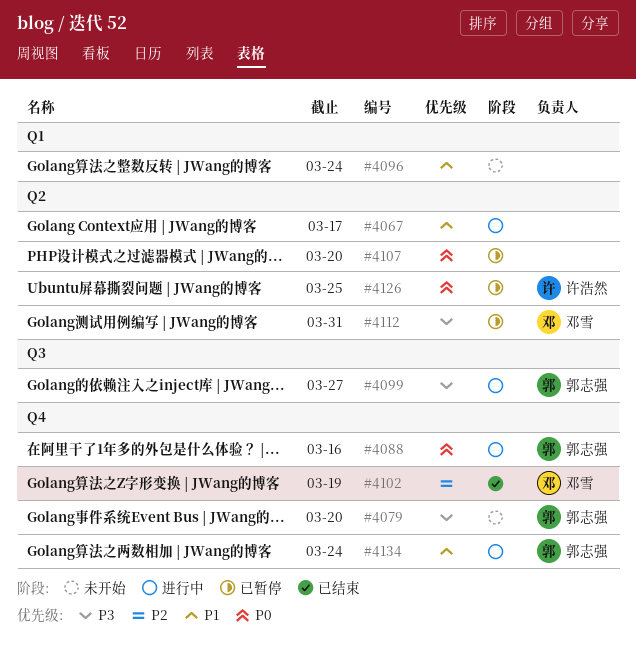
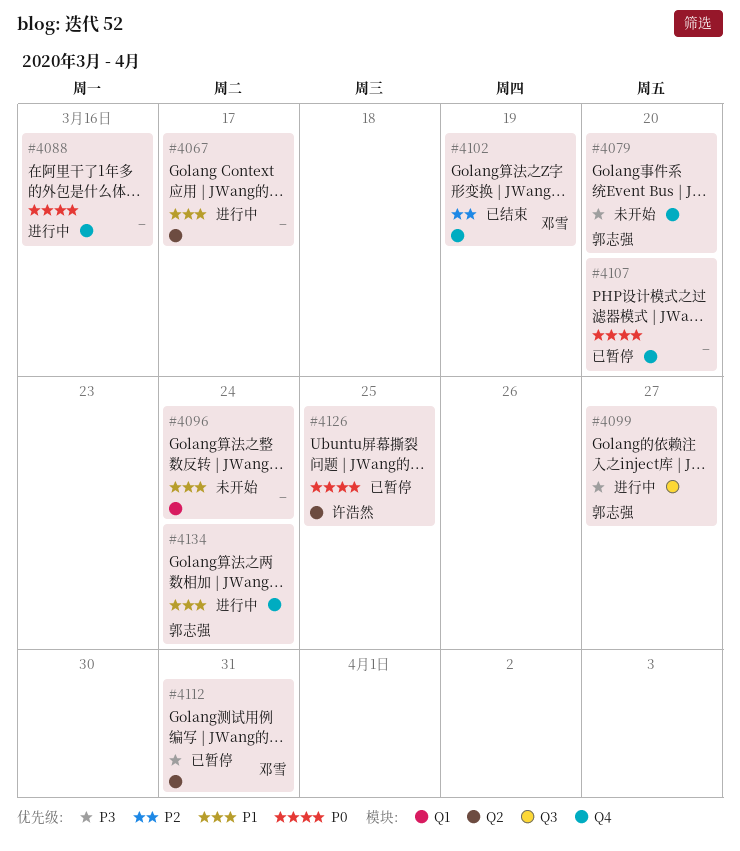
#4088, owner: 郭志强 -> none
#4107, label: Q2 -> Q4

